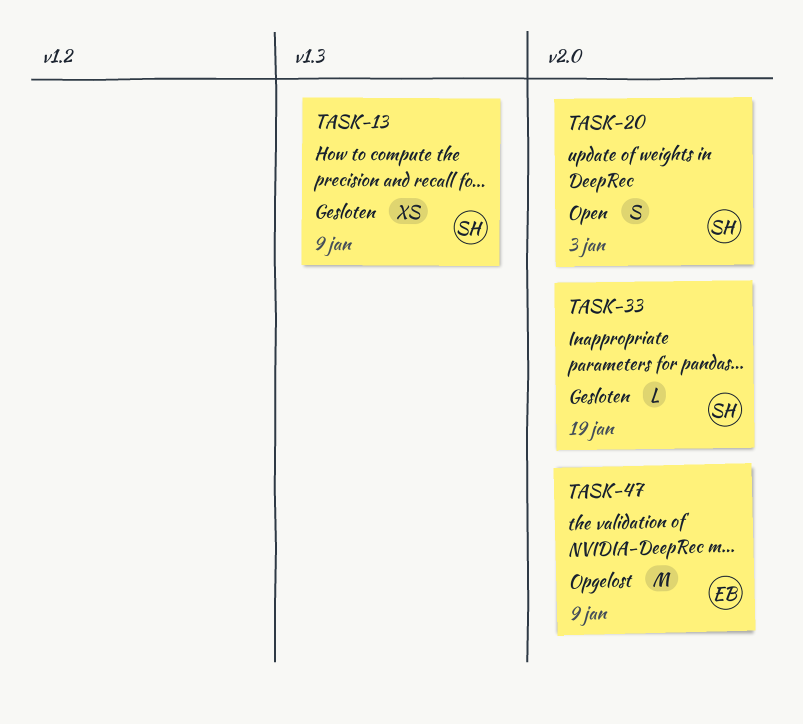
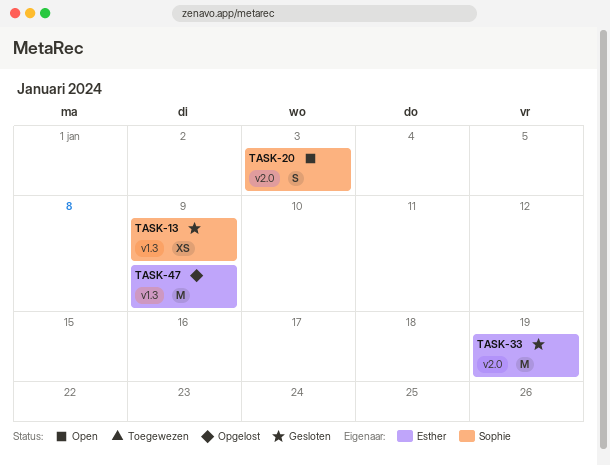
TASK-33, owner: Sophie -> Esther
TASK-33, estimate: L -> M
TASK-47, label: v2.0 -> v1.3

